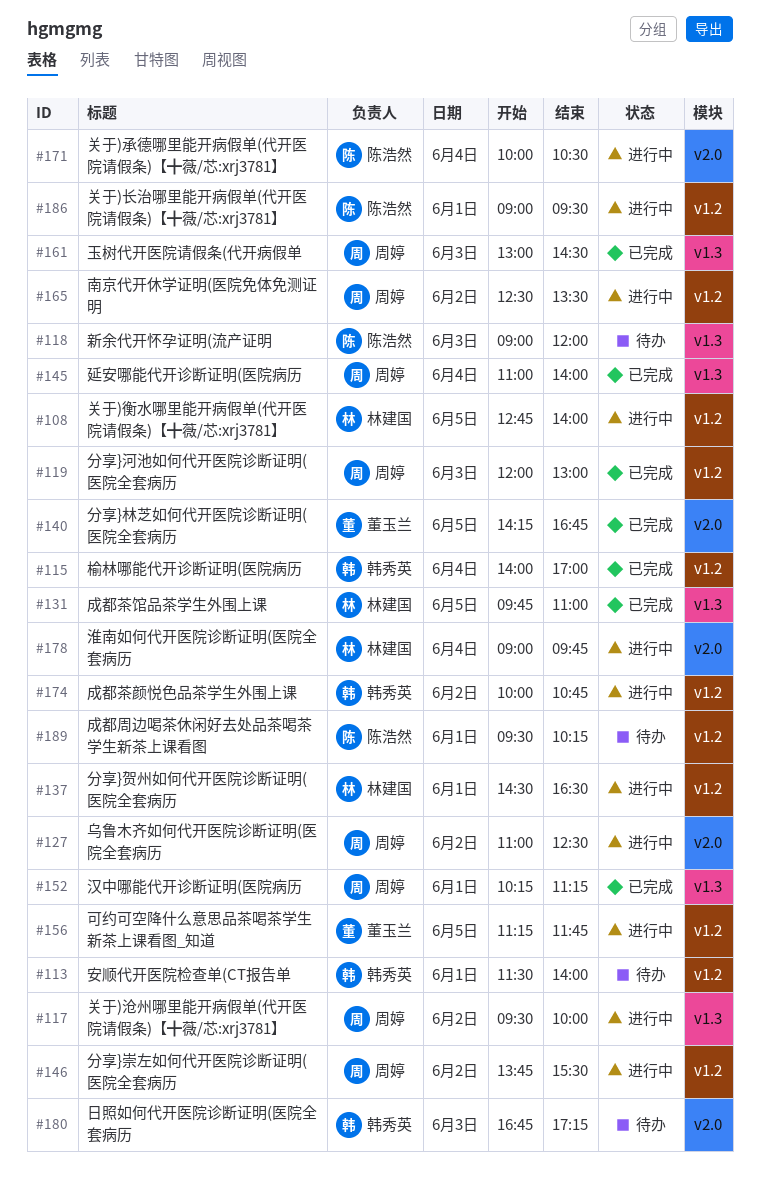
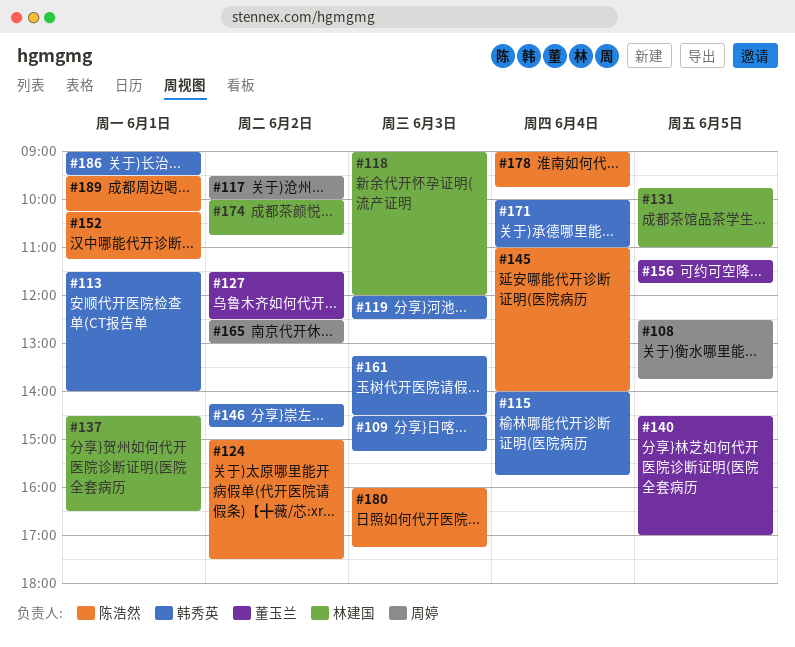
#108, owner: 林建国 -> 周婷
#108, begins: 12:45 -> 12:30
#108, ends: 14:00 -> 13:45
#109: none -> present
#115, ends: 17:00 -> 15:45
#118, owner: 陈浩然 -> 林建国
#119, owner: 周婷 -> 韩秀英
#119, ends: 13:00 -> 12:30
#124: none -> present
#127, owner: 周婷 -> 董玉兰
#127, begins: 11:00 -> 11:30
#140, begins: 14:15 -> 14:30
#140, ends: 16:45 -> 17:00
#145, owner: 周婷 -> 陈浩然
#146, owner: 周婷 -> 韩秀英
#146, begins: 13:45 -> 14:15
#146, ends: 15:30 -> 14:45
#152, owner: 周婷 -> 陈浩然
#161, owner: 周婷 -> 韩秀英
#161, begins: 13:00 -> 13:15
#165, ends: 13:30 -> 13:00
#171, owner: 陈浩然 -> 韩秀英
#171, ends: 10:30 -> 11:00
#174, owner: 韩秀英 -> 林建国
#178, owner: 林建国 -> 陈浩然
#180, owner: 韩秀英 -> 陈浩然
#180, begins: 16:45 -> 16:00
#186, owner: 陈浩然 -> 韩秀英

